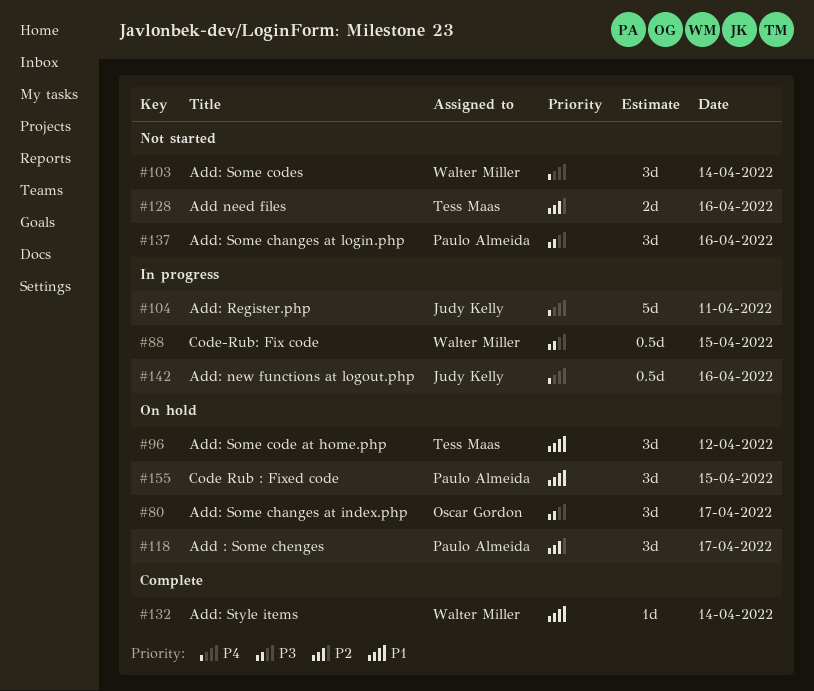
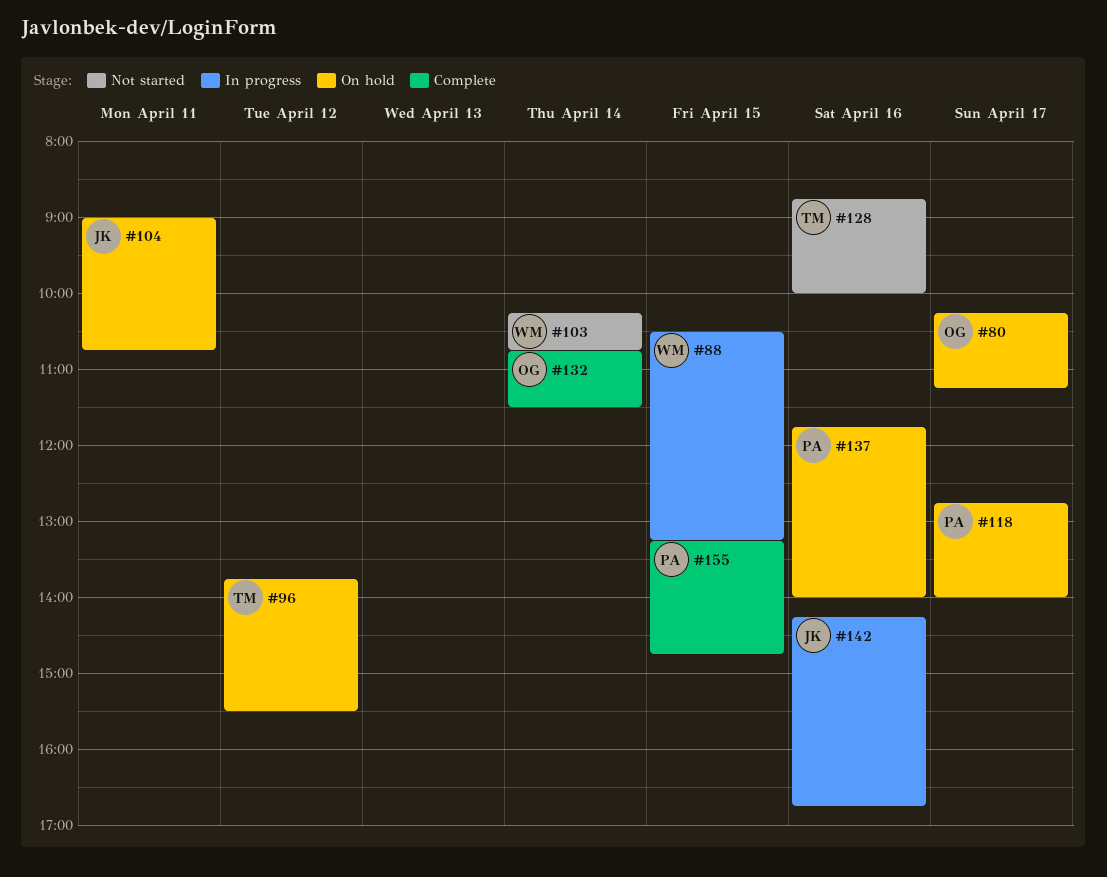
#104, status: In progress -> On hold
#132, owner: Walter Miller -> Oscar Gordon
#137, status: Not started -> On hold
#155, status: On hold -> Complete

